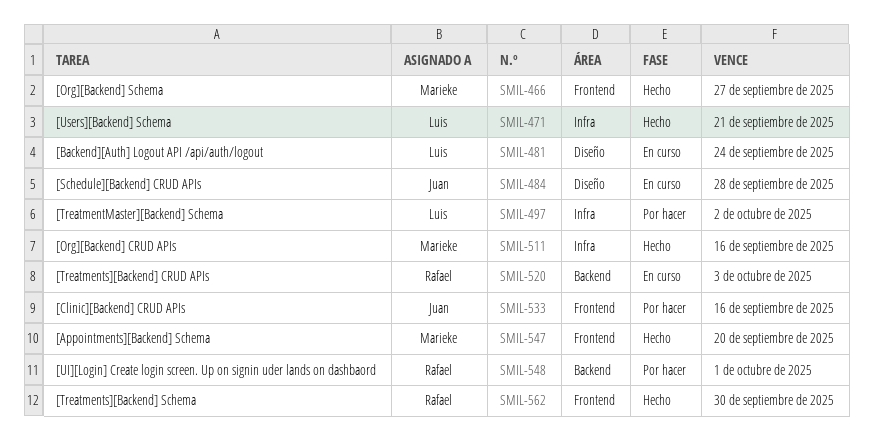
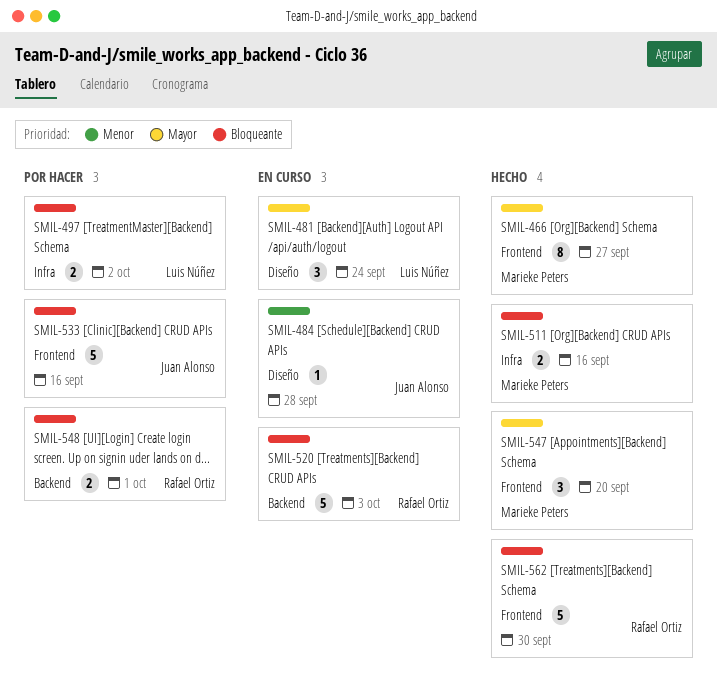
SMIL-471: present -> none

